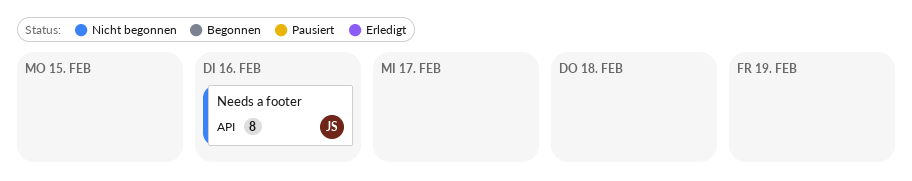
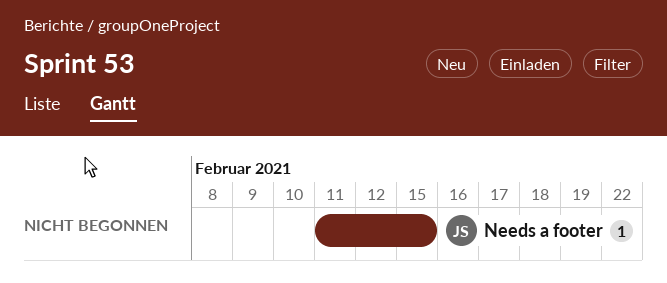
Needs a footer, estimate: 8 -> 1
Needs a footer, due: Feb 16 -> Feb 15

